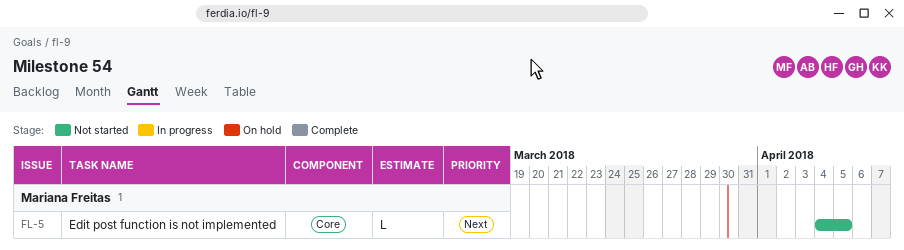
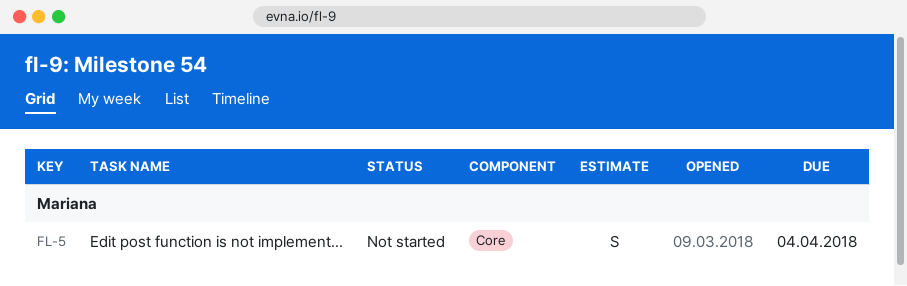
FL-5, estimate: L -> S
FL-5, due: Apr 5 -> Apr 4

